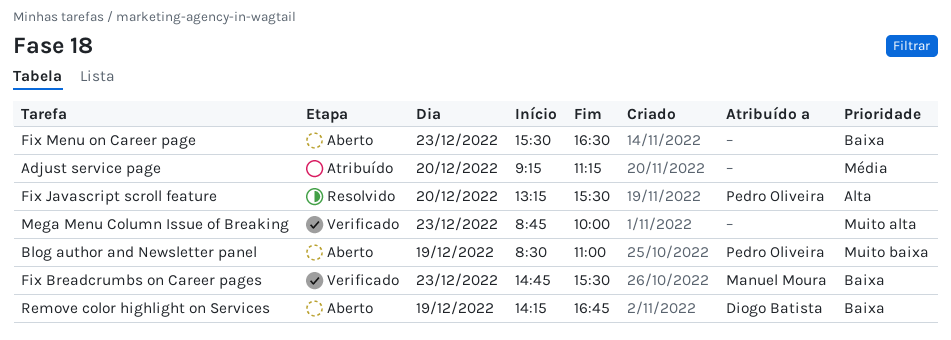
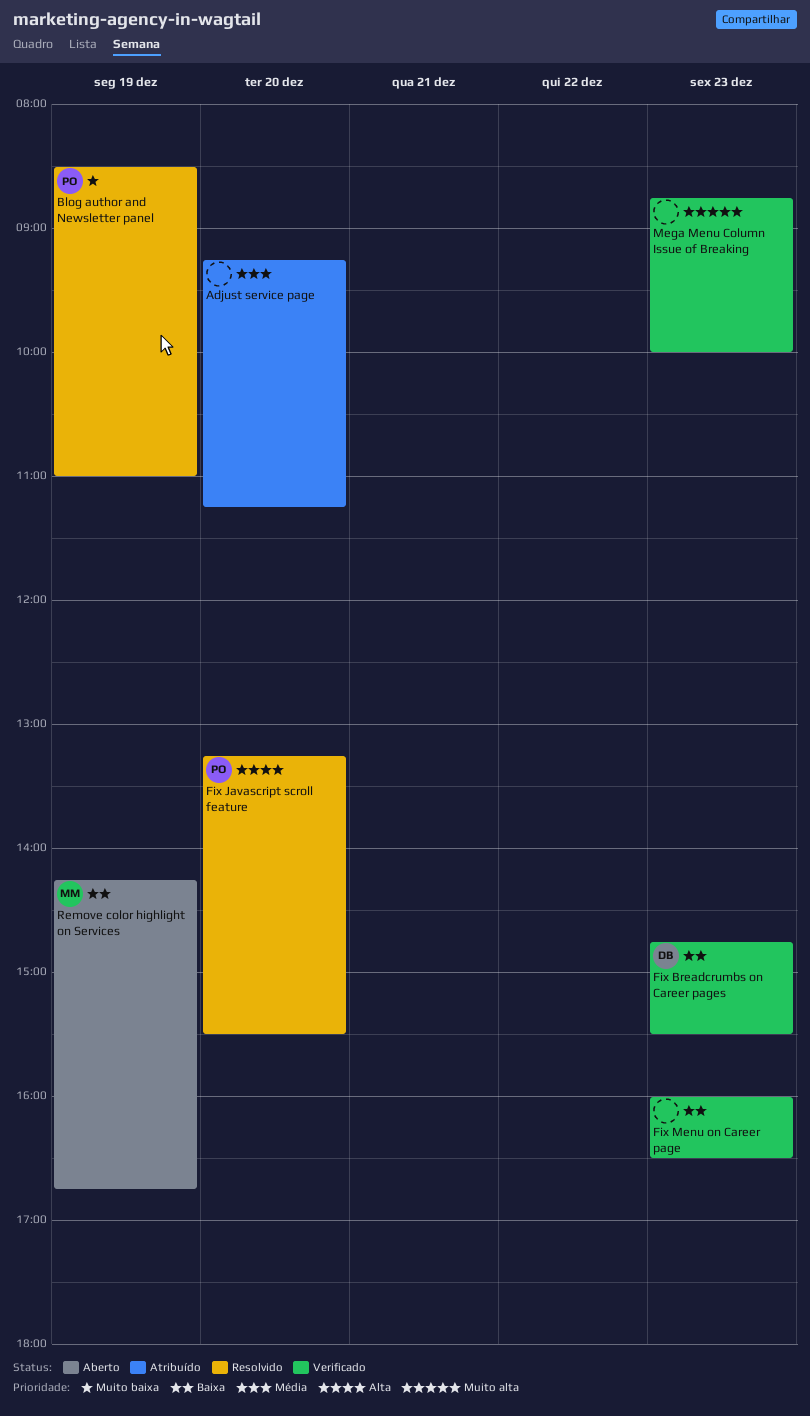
Blog author and Newsletter panel, status: Aberto -> Resolvido
Fix Breadcrumbs on Career pages, owner: Manuel Moura -> Diogo Batista
Fix Menu on Career page, status: Aberto -> Verificado
Fix Menu on Career page, begins: 15:30 -> 16:00
Remove color highlight on Services, owner: Diogo Batista -> Manuel Moura

